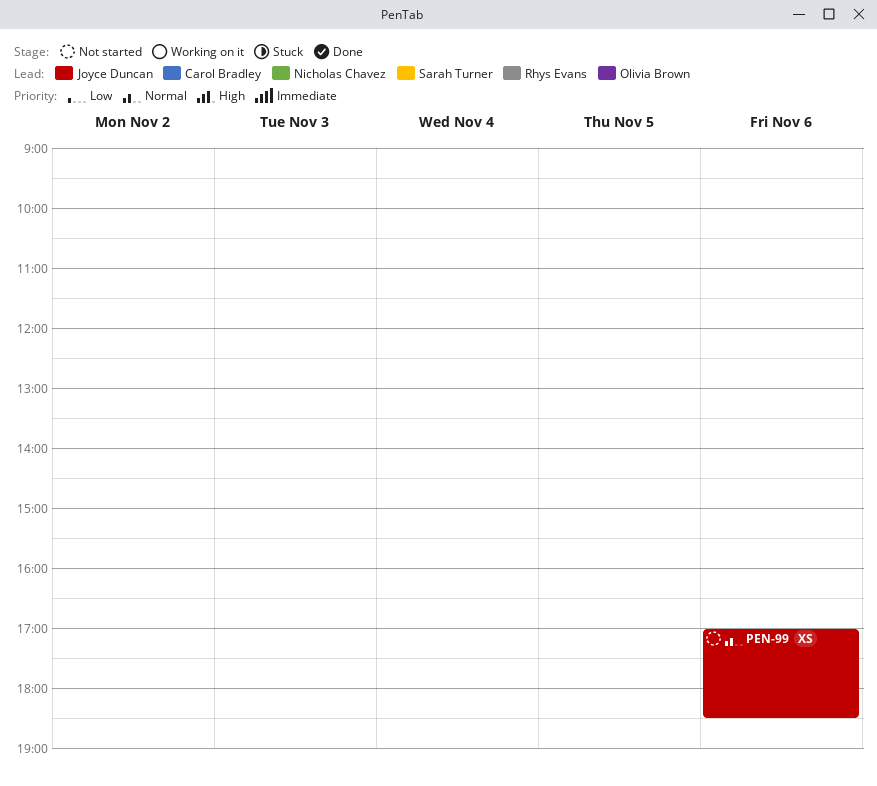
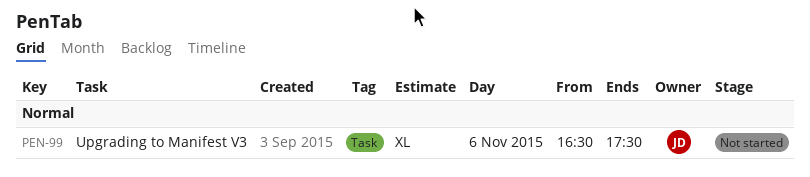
PEN-99, estimate: XS -> XL
PEN-99, begins: 17:00 -> 16:30
PEN-99, ends: 18:30 -> 17:30

